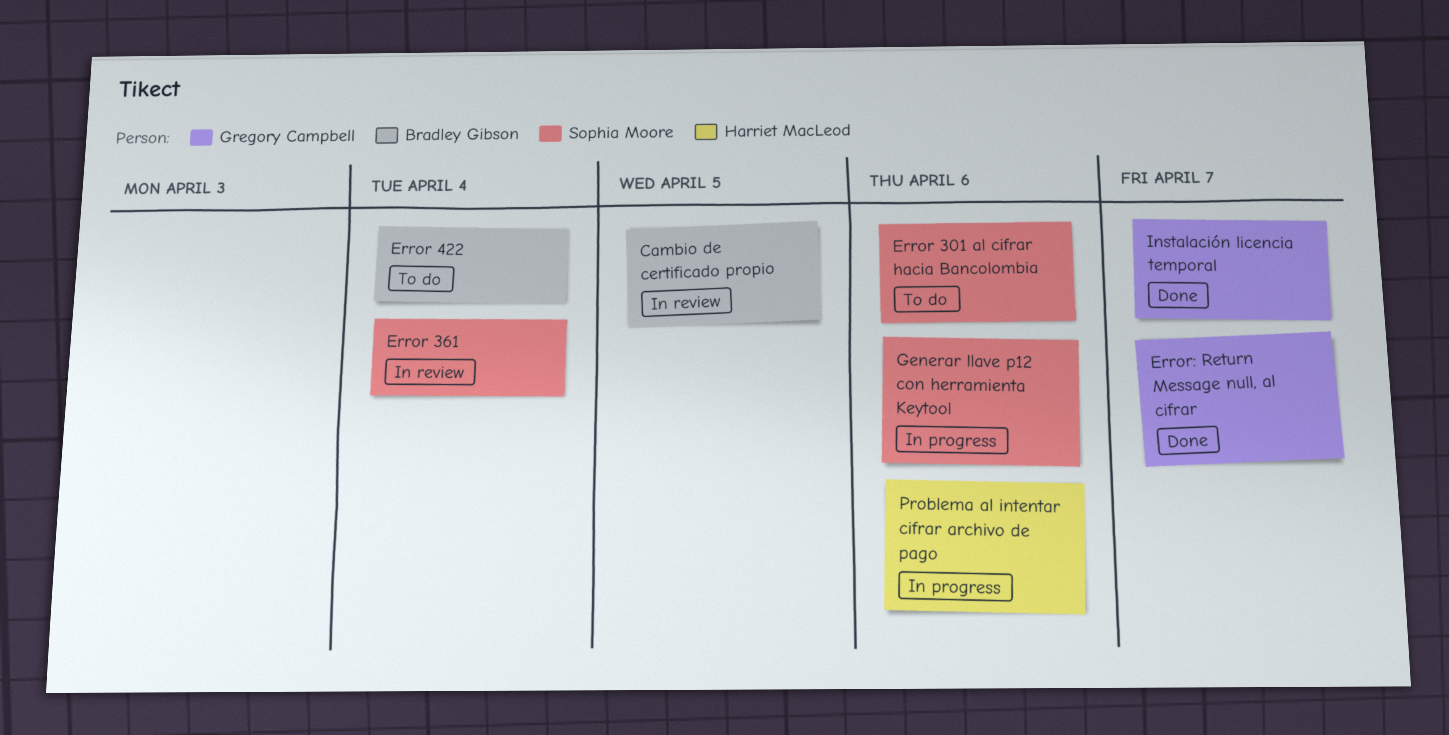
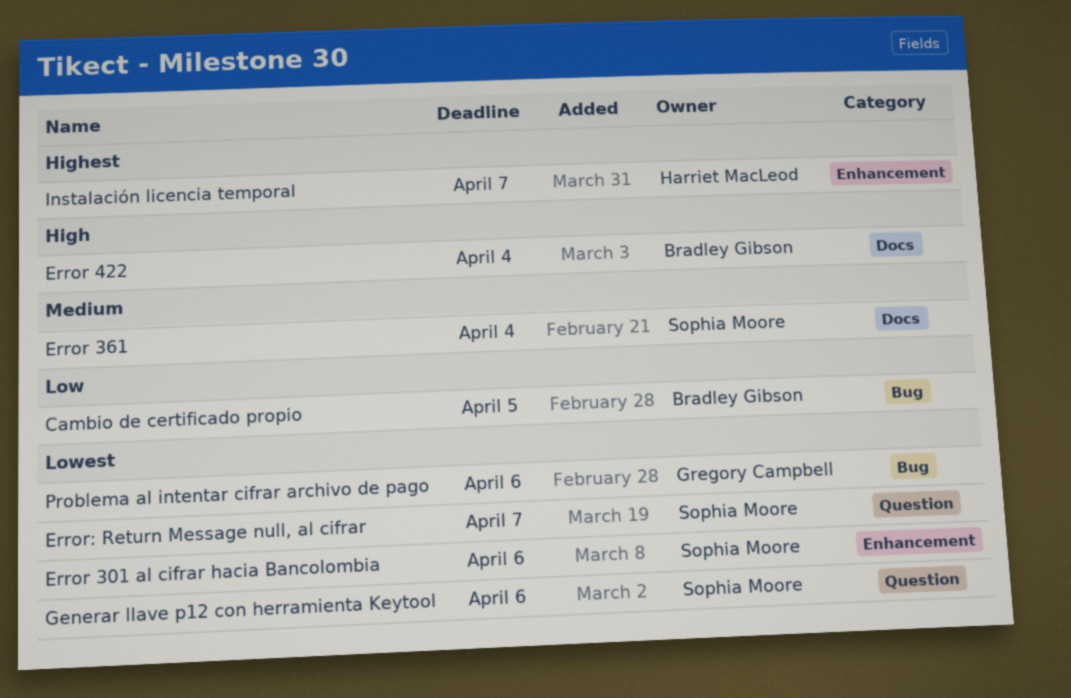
Error: Return Message null, al cifrar, owner: Gregory Campbell -> Sophia Moore
Instalación licencia temporal, owner: Gregory Campbell -> Harriet MacLeod
Problema al intentar cifrar archivo de pago, owner: Harriet MacLeod -> Gregory Campbell

